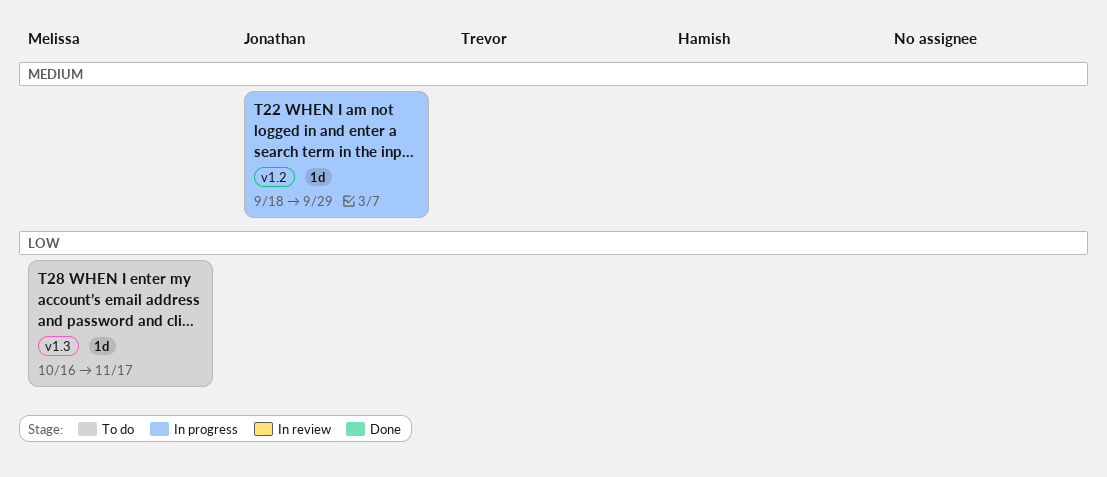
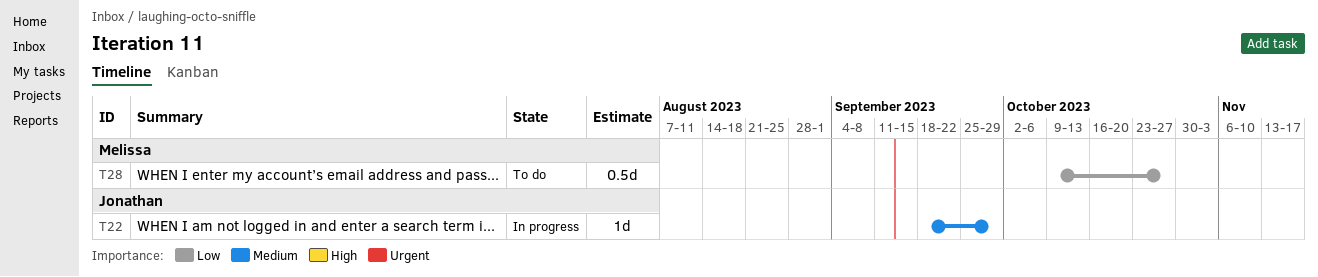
T28, estimate: 1d -> 0.5d
T28, start: Oct 16 -> Oct 9
T28, due: Nov 17 -> Oct 27

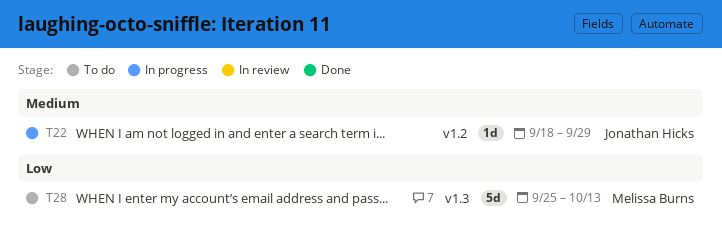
T28, estimate: 0.5d -> 5d
T28, start: Oct 9 -> Sep 25
T28, due: Oct 27 -> Oct 13

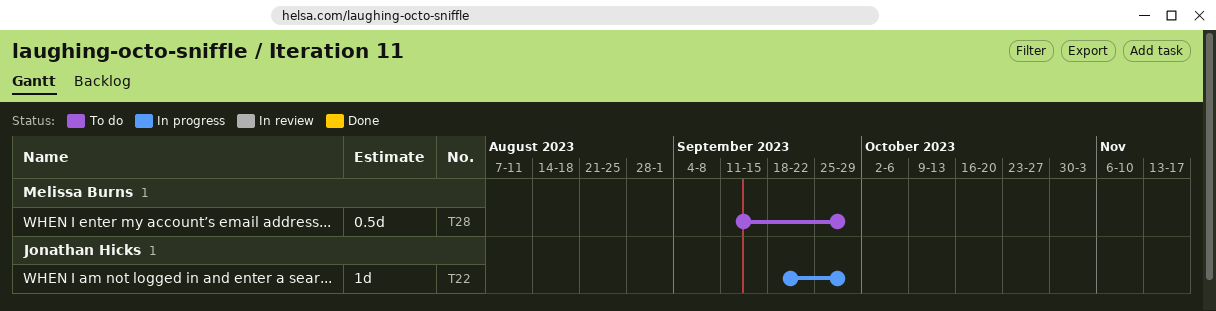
T28, estimate: 5d -> 0.5d
T28, start: Sep 25 -> Sep 11
T28, due: Oct 13 -> Sep 29

